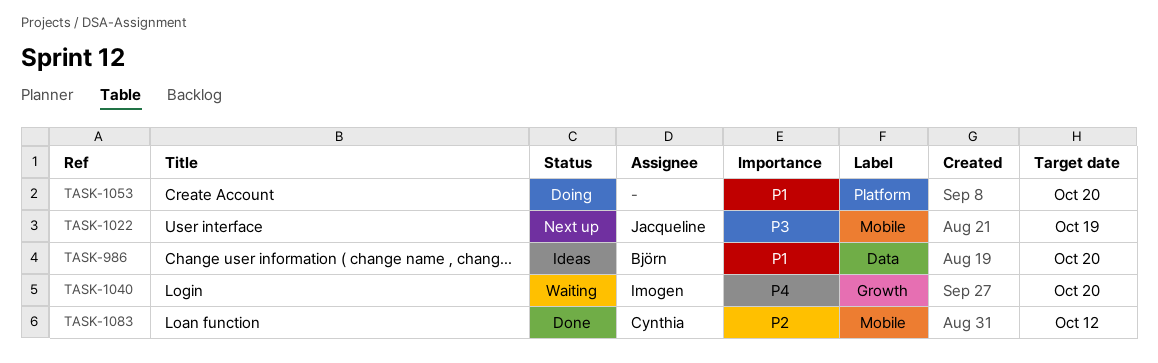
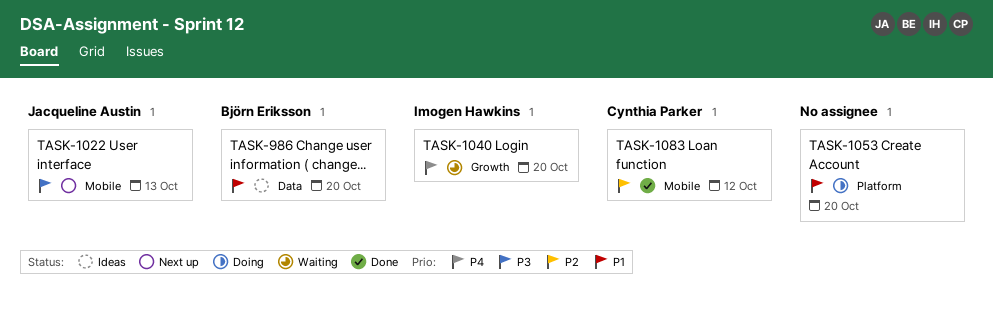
TASK-1022, due: Oct 19 -> Oct 13

